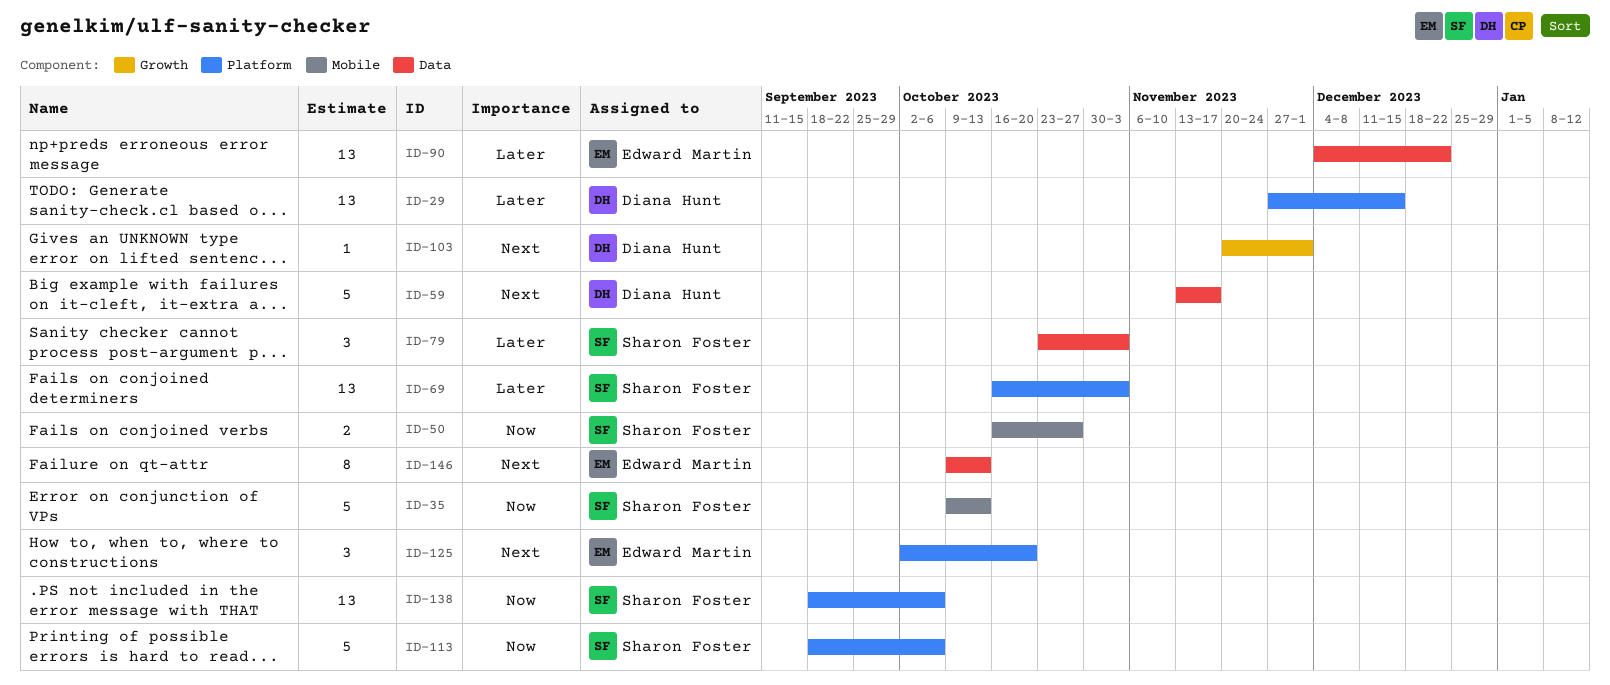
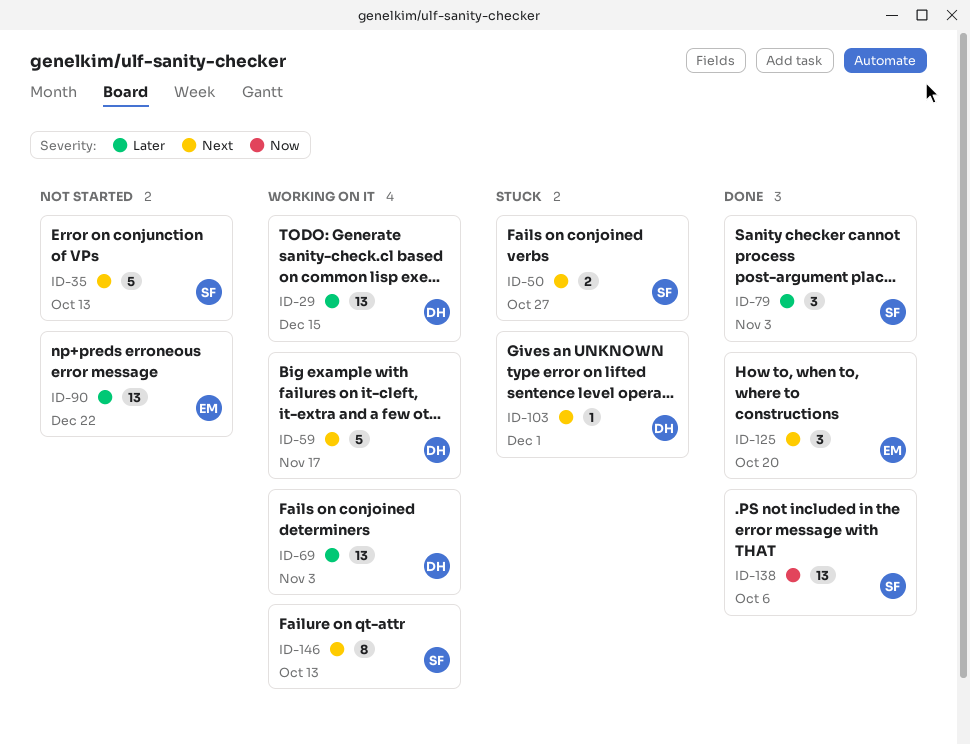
ID-35, priority: Now -> Next
ID-50, priority: Now -> Next
ID-69, owner: Sharon Foster -> Diana Hunt
ID-113: present -> none
ID-146, owner: Edward Martin -> Sharon Foster

